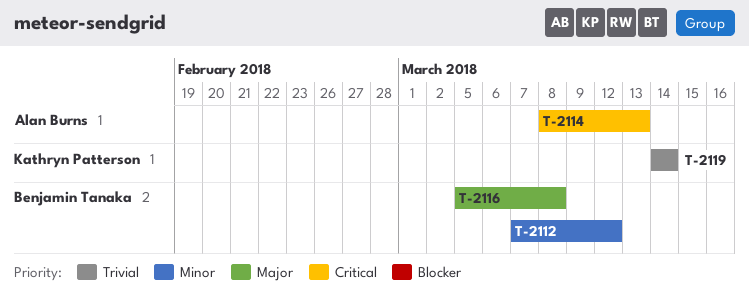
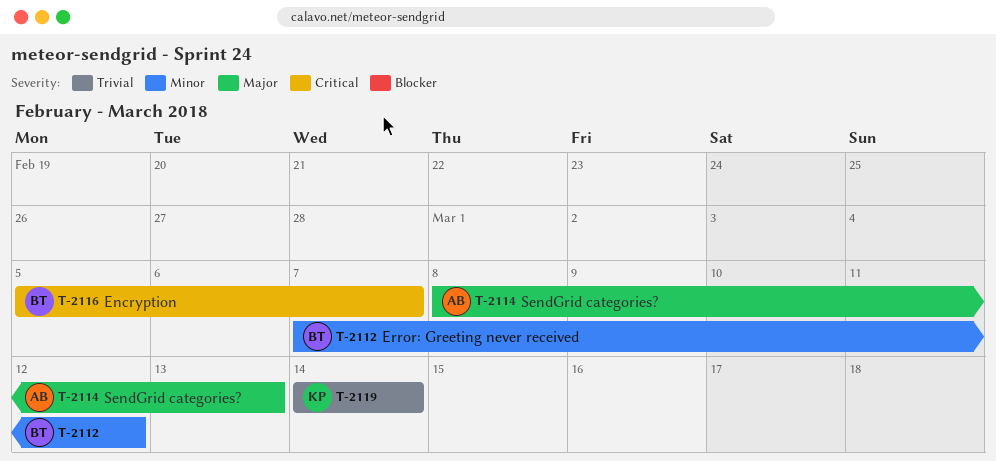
T-2114, priority: Critical -> Major
T-2116, priority: Major -> Critical
T-2116, due: Mar 8 -> Mar 7

